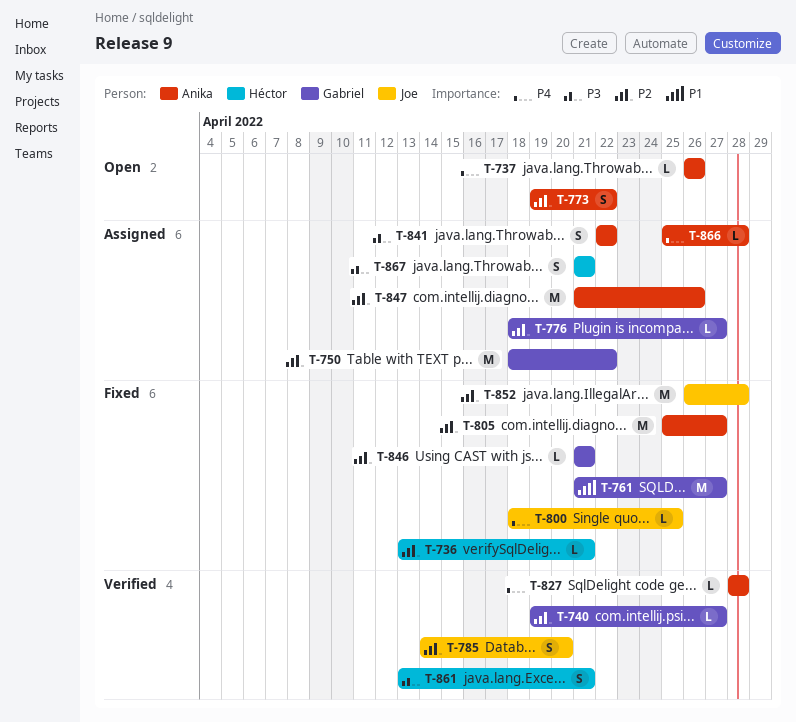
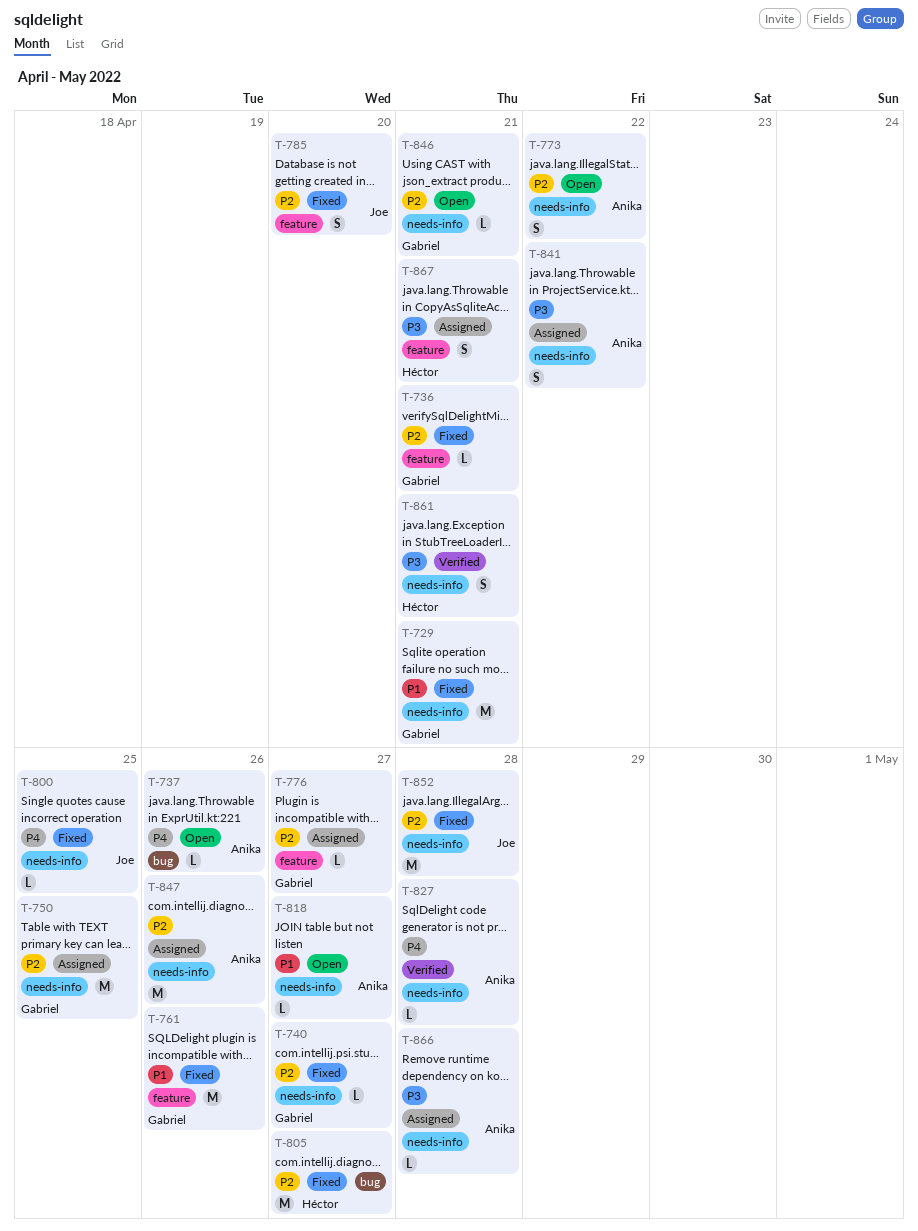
T-729: none -> present
T-736, owner: Héctor -> Gabriel
T-740, status: Verified -> Fixed
T-750, due: Apr 22 -> Apr 25
T-761, due: Apr 27 -> Apr 26
T-785, status: Verified -> Fixed
T-805, owner: Anika -> Héctor
T-818: none -> present
T-846, status: Fixed -> Open
T-866, priority: P4 -> P3

